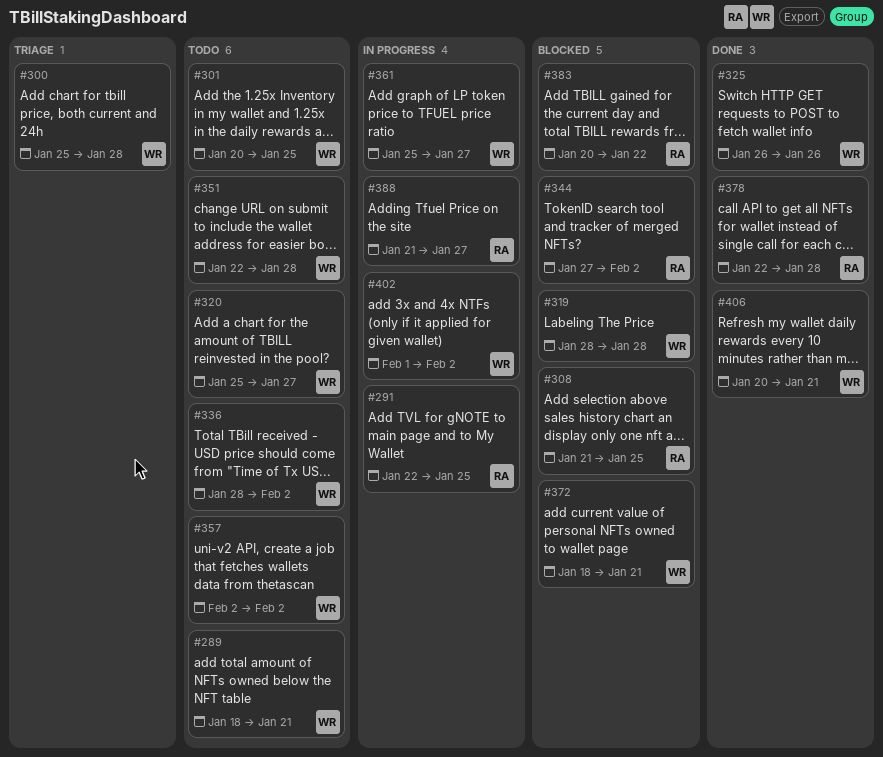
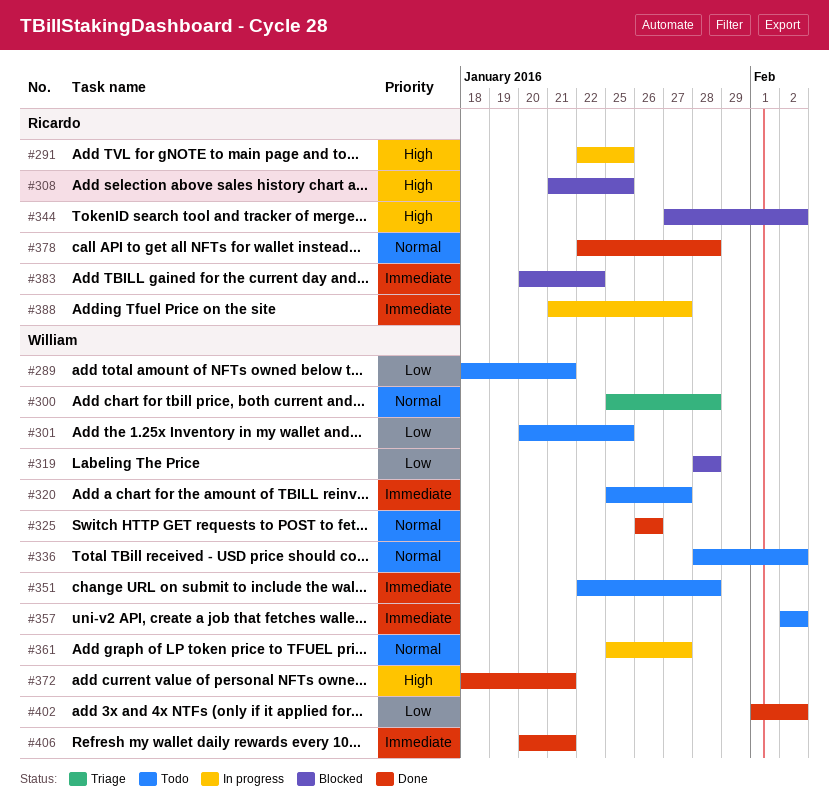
#372, status: Blocked -> Done
#402, status: In progress -> Done

